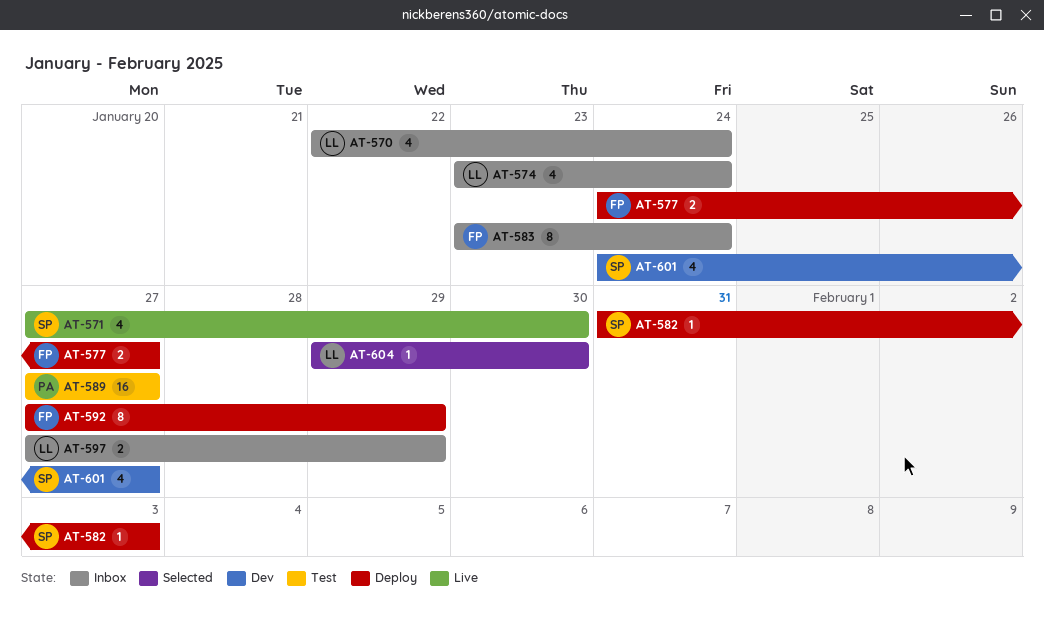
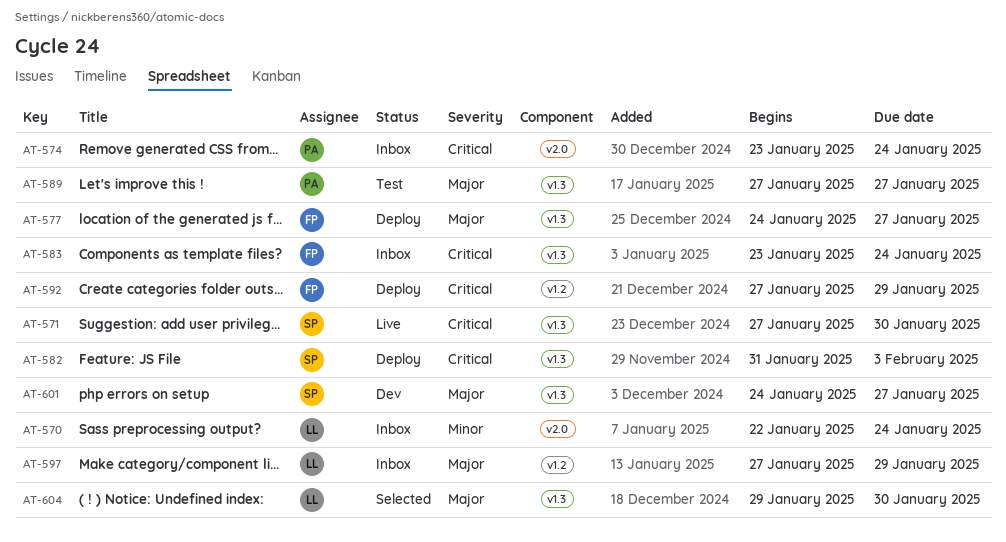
AT-574, owner: LL -> PA

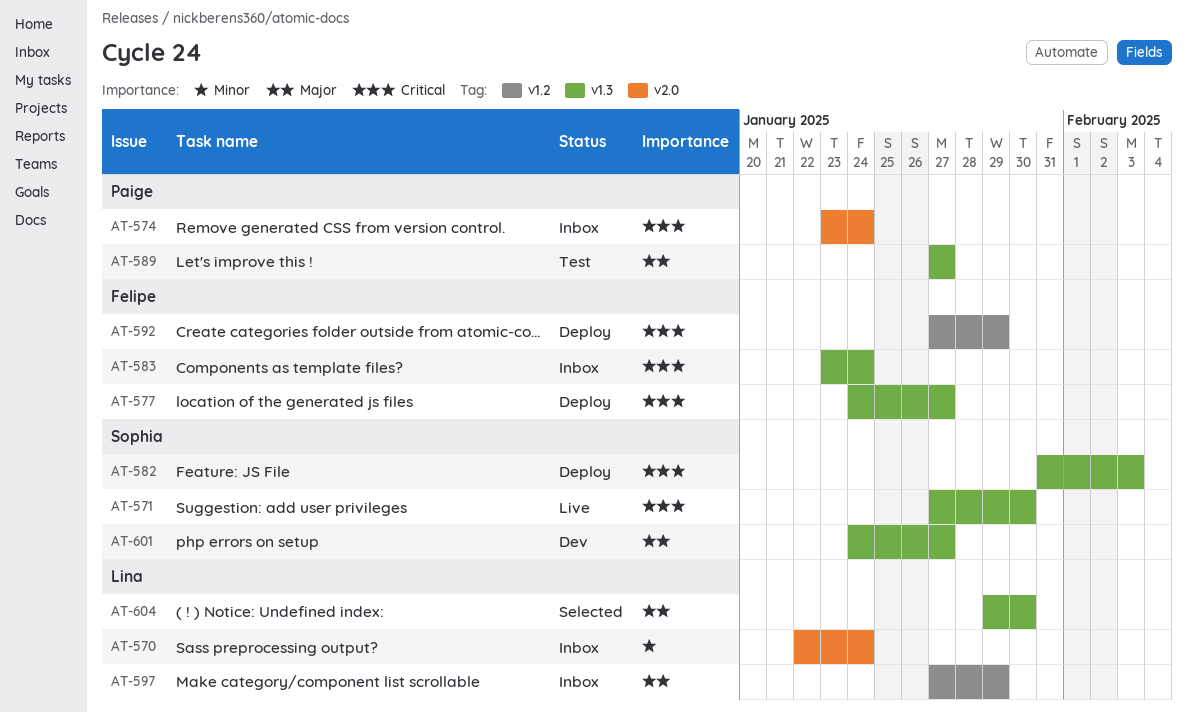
AT-577, priority: Major -> Critical

